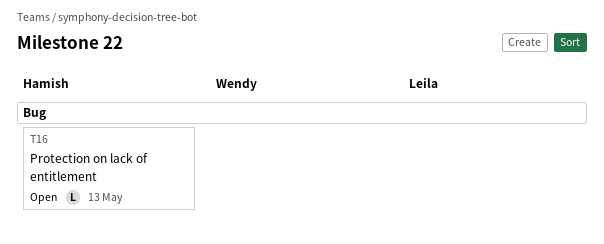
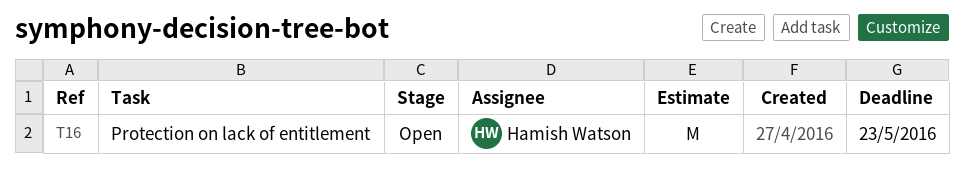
T16, estimate: L -> M
T16, due: May 13 -> May 23

